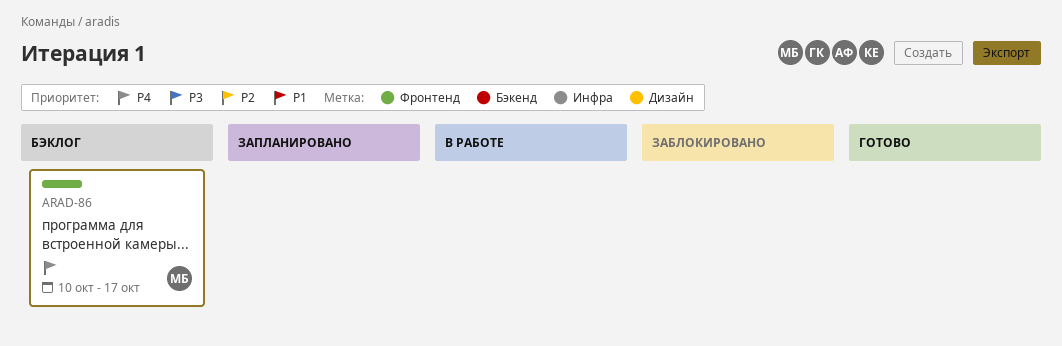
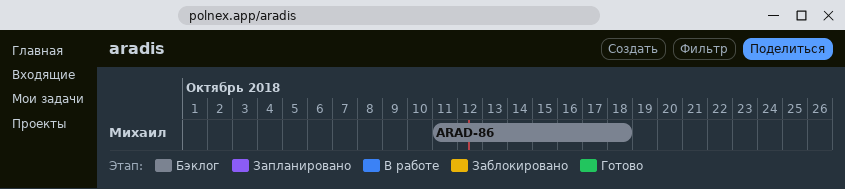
ARAD-86, start: Oct 10 -> Oct 11
ARAD-86, due: Oct 17 -> Oct 18

